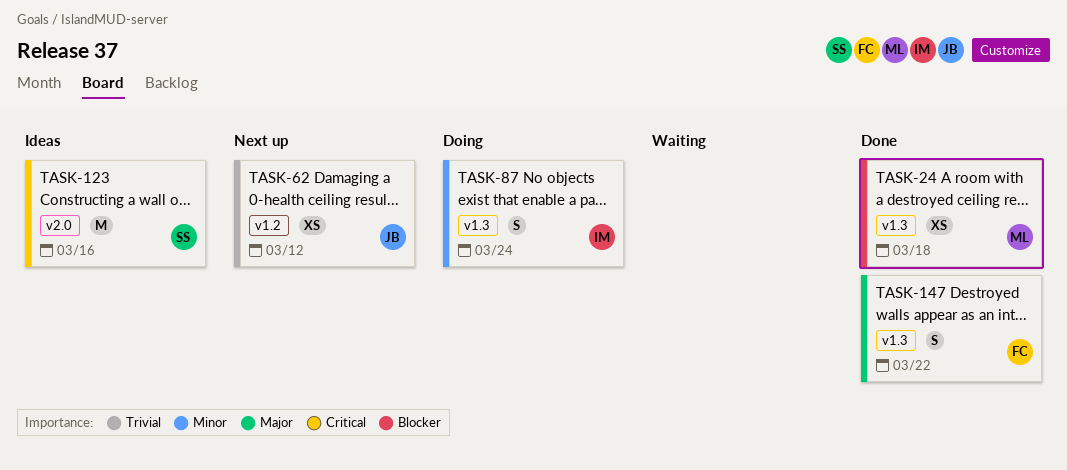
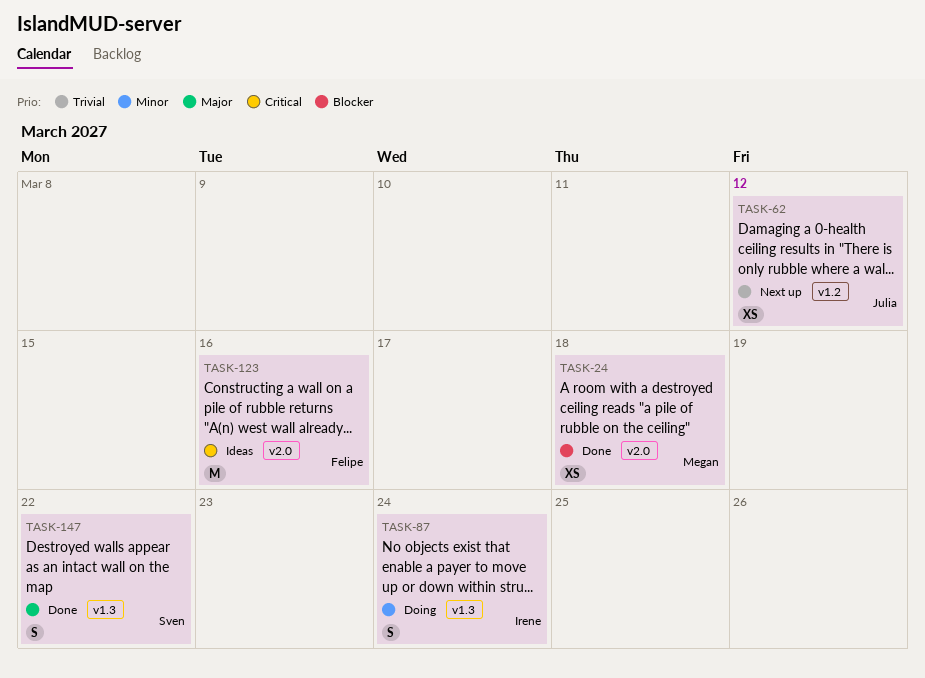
TASK-24, label: v1.3 -> v2.0
TASK-123, owner: Sven -> Felipe
TASK-147, owner: Felipe -> Sven

